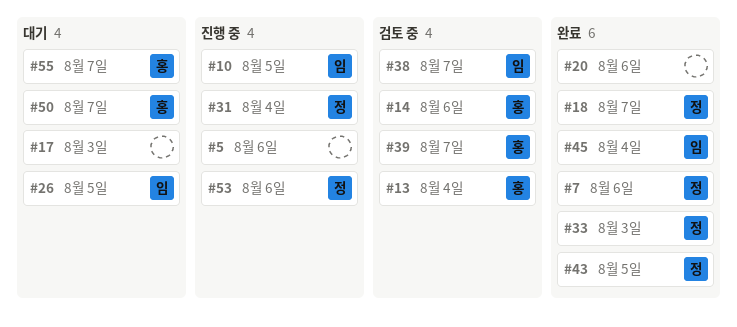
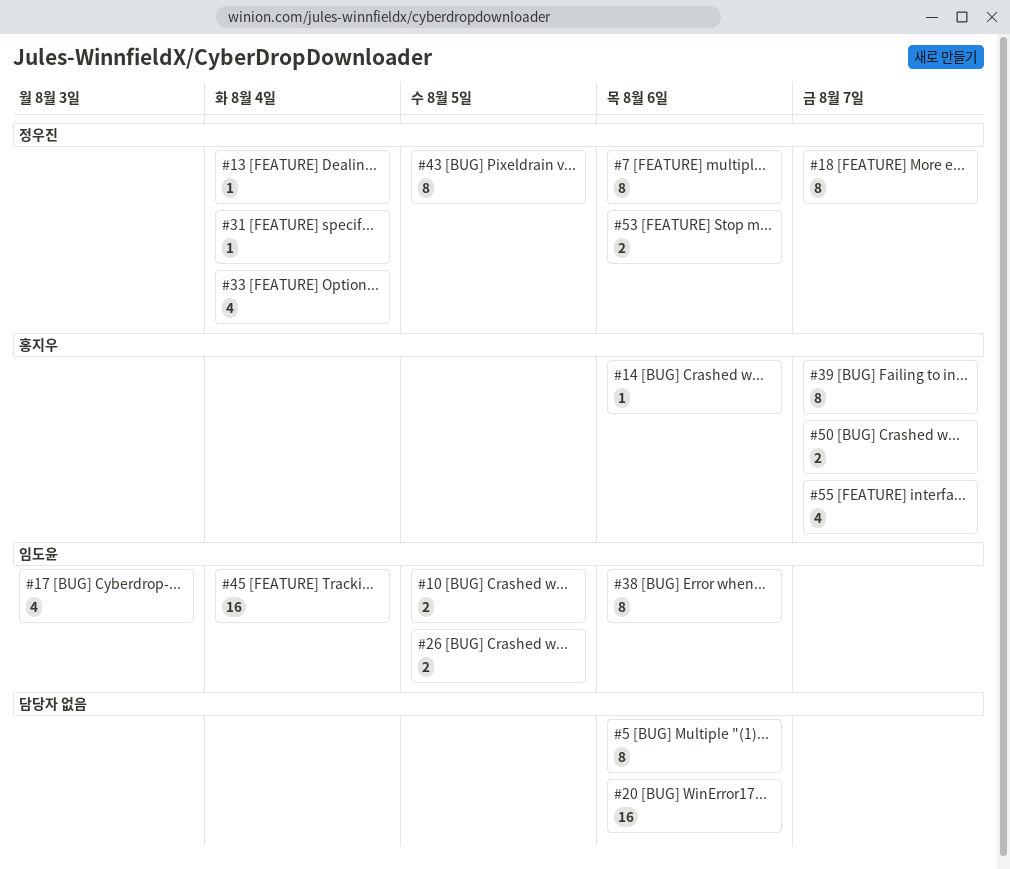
#13, owner: 홍지우 -> 정우진
#17, owner: none -> 임도윤
#33, due: Aug 3 -> Aug 4
#38, due: Aug 7 -> Aug 6

